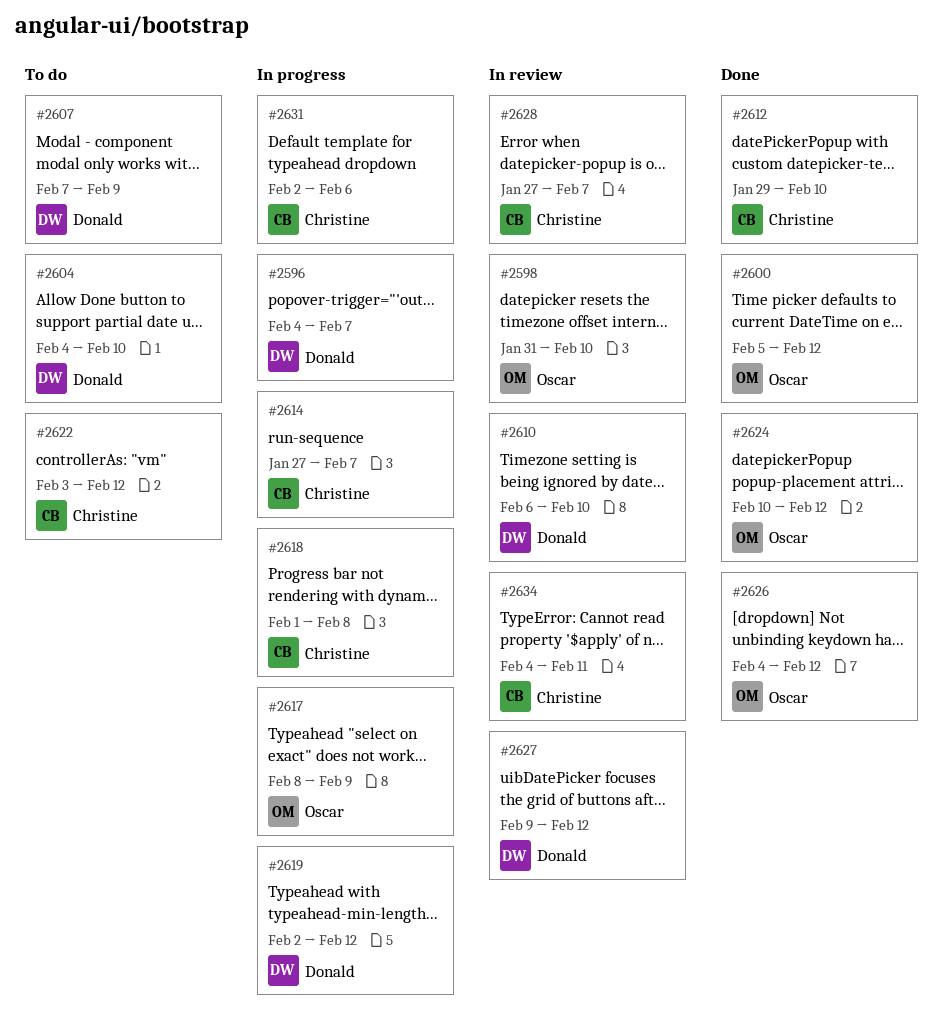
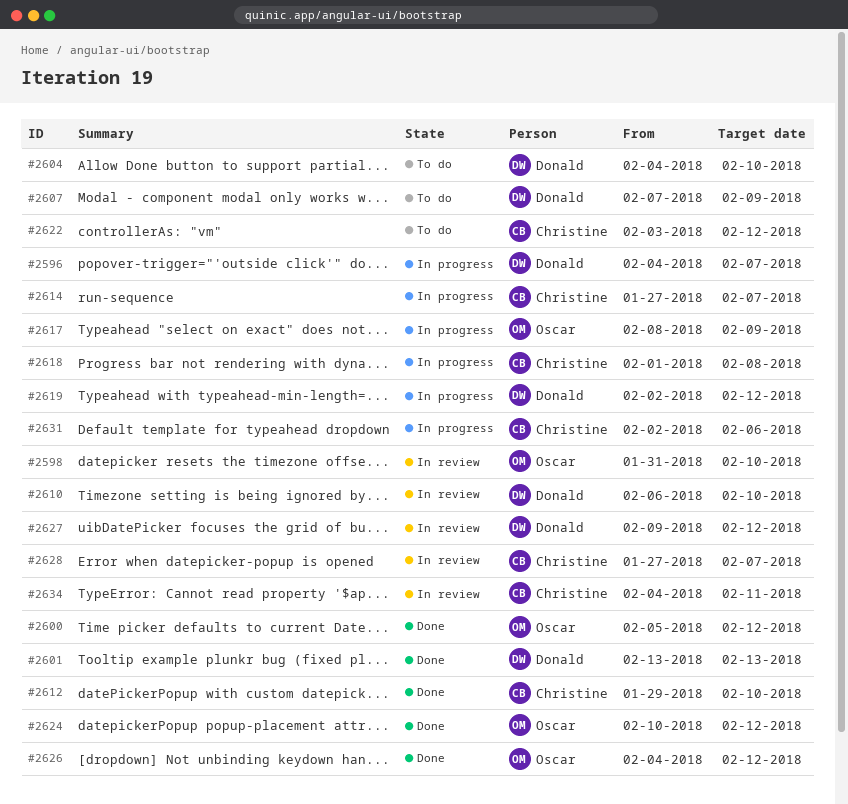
#2601: none -> present

